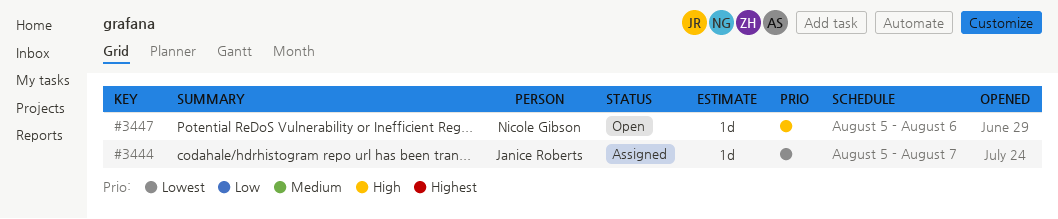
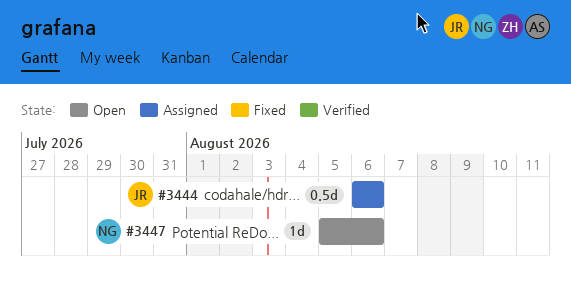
#3444, estimate: 1d -> 0.5d
#3444, start: Aug 5 -> Aug 6
#3444, due: Aug 7 -> Aug 6

